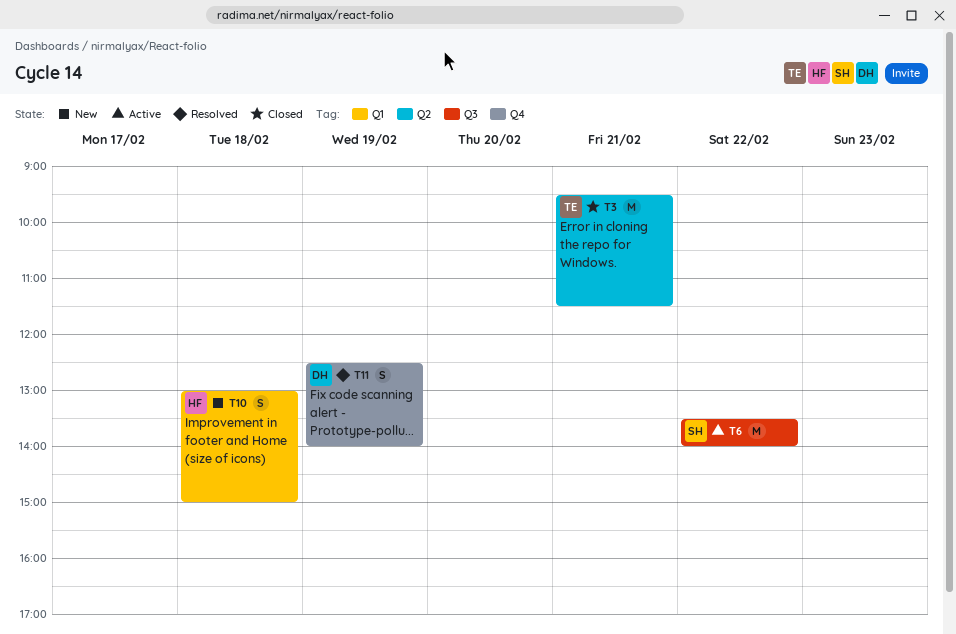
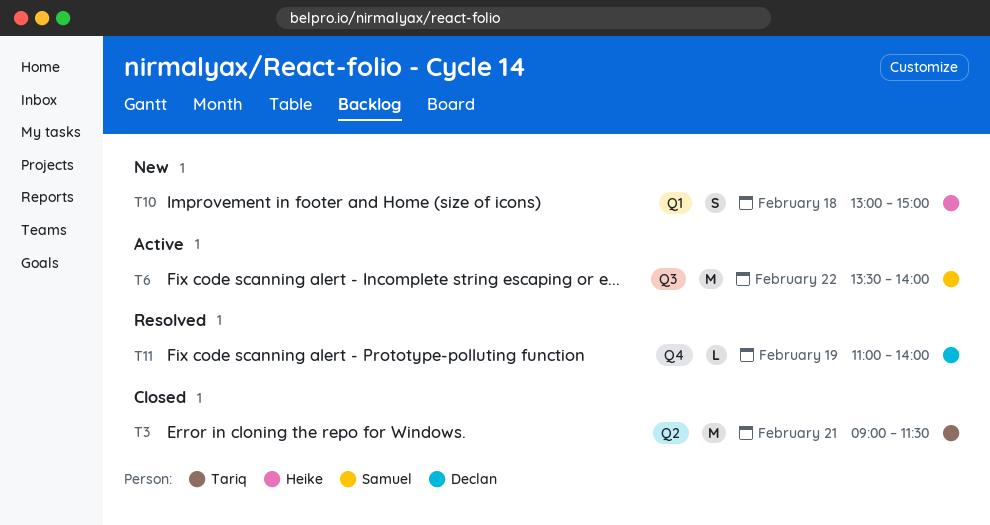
T3, begins: 09:30 -> 09:00
T11, estimate: S -> L
T11, begins: 12:30 -> 11:00

